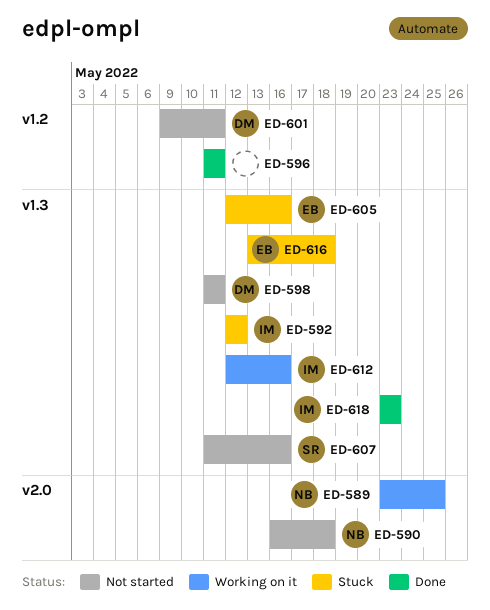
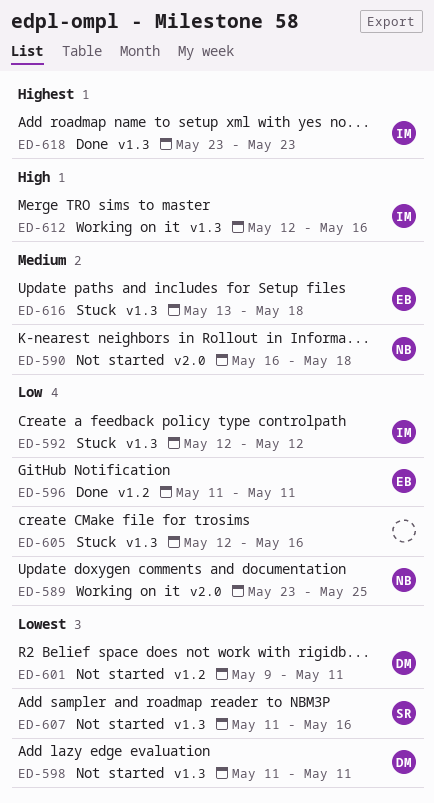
ED-596, owner: none -> EB
ED-605, owner: EB -> none

